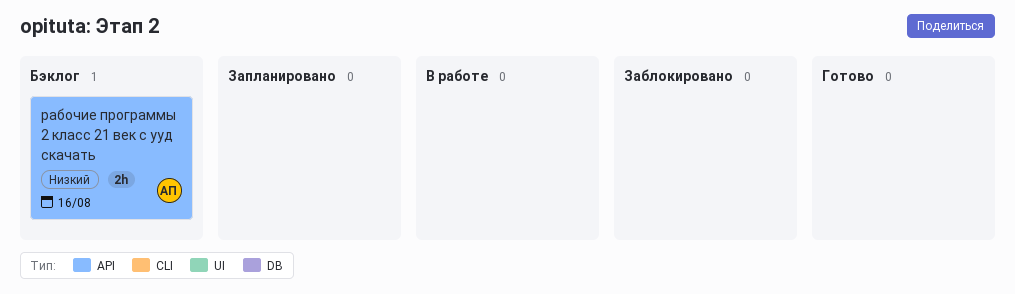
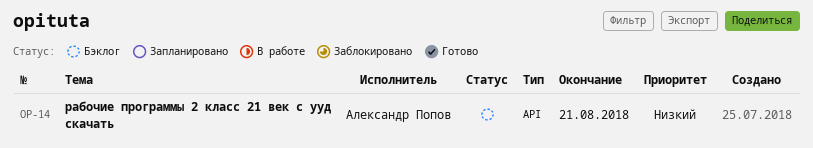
рабочие программы 2 класс 21 век с ууд скачать, due: Aug 16 -> Aug 21

